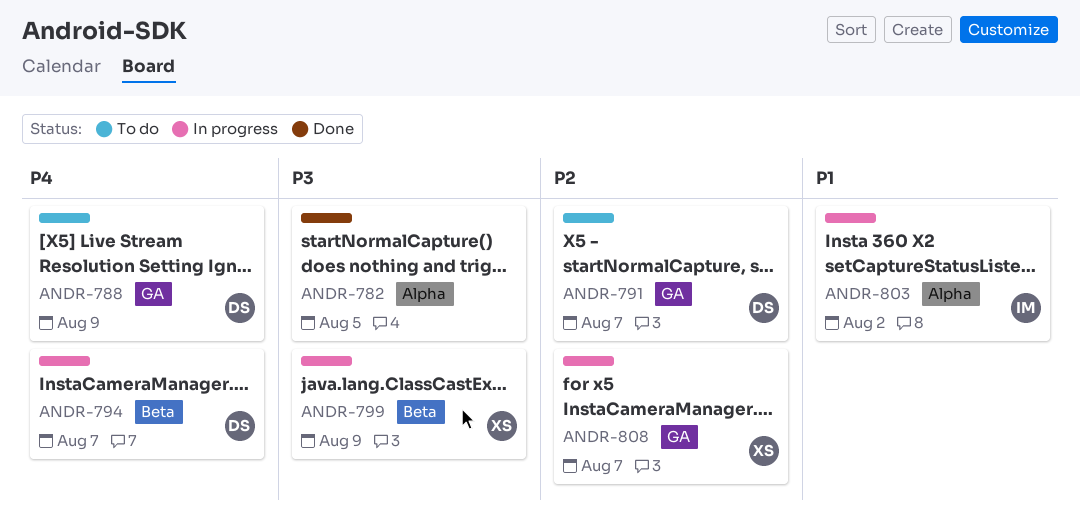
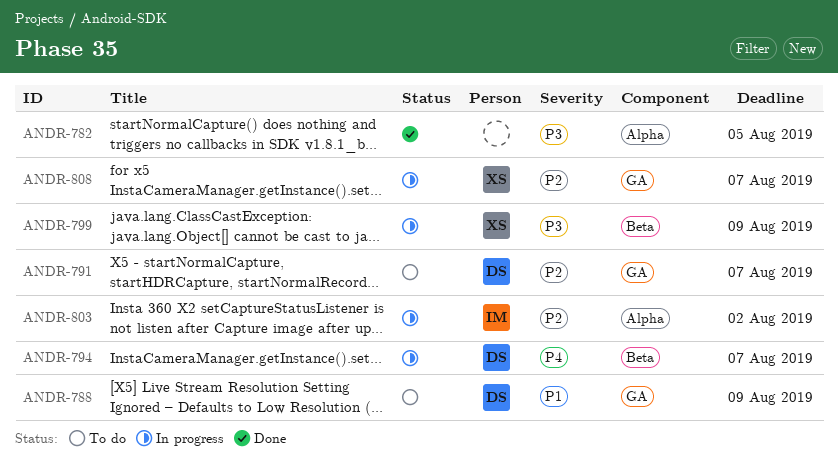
ANDR-788, priority: P4 -> P1
ANDR-803, priority: P1 -> P2

